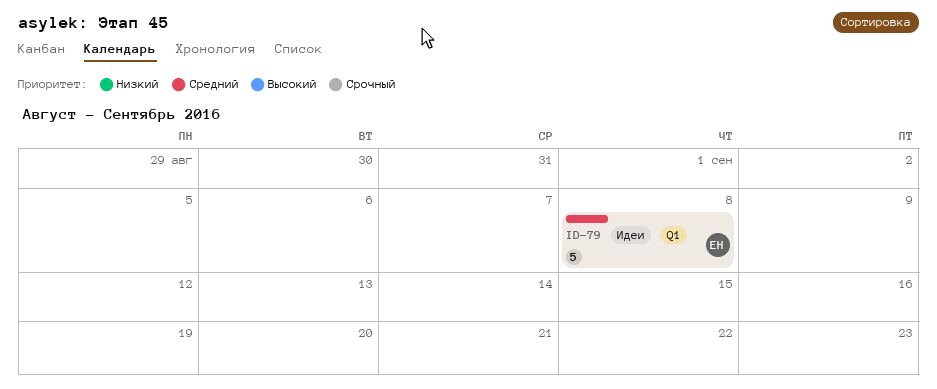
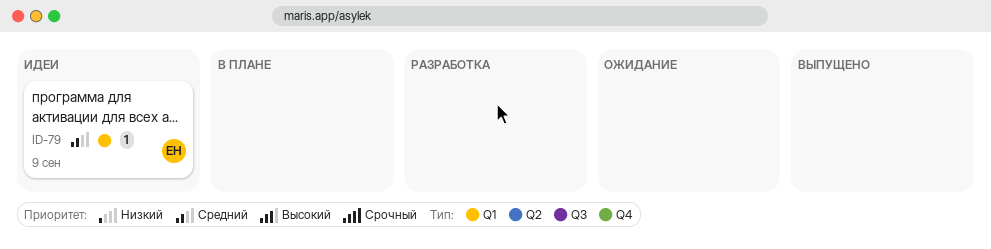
ID-79, estimate: 5 -> 1
ID-79, due: Sep 8 -> Sep 9

